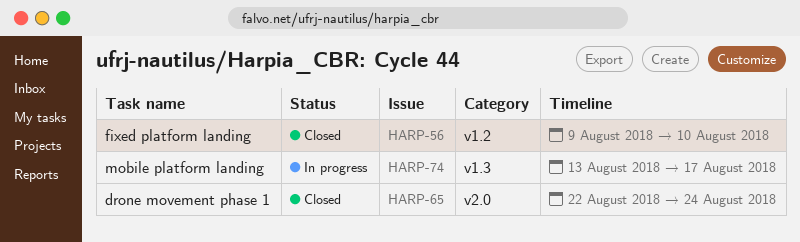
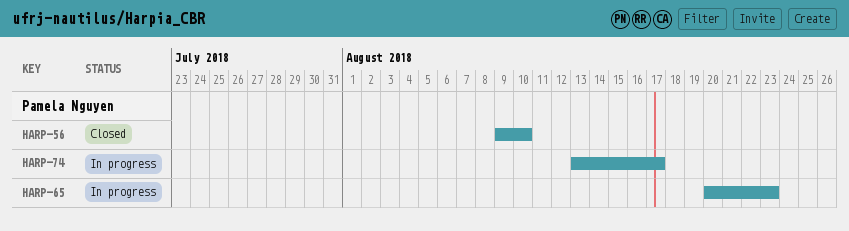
HARP-65, status: Closed -> In progress
HARP-65, start: Aug 22 -> Aug 20
HARP-65, due: Aug 24 -> Aug 23

